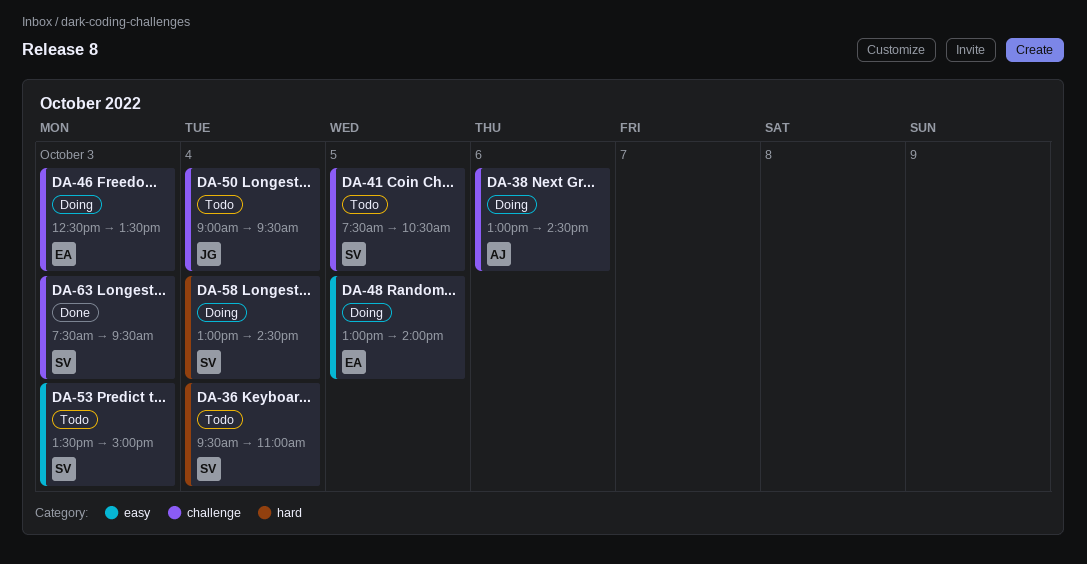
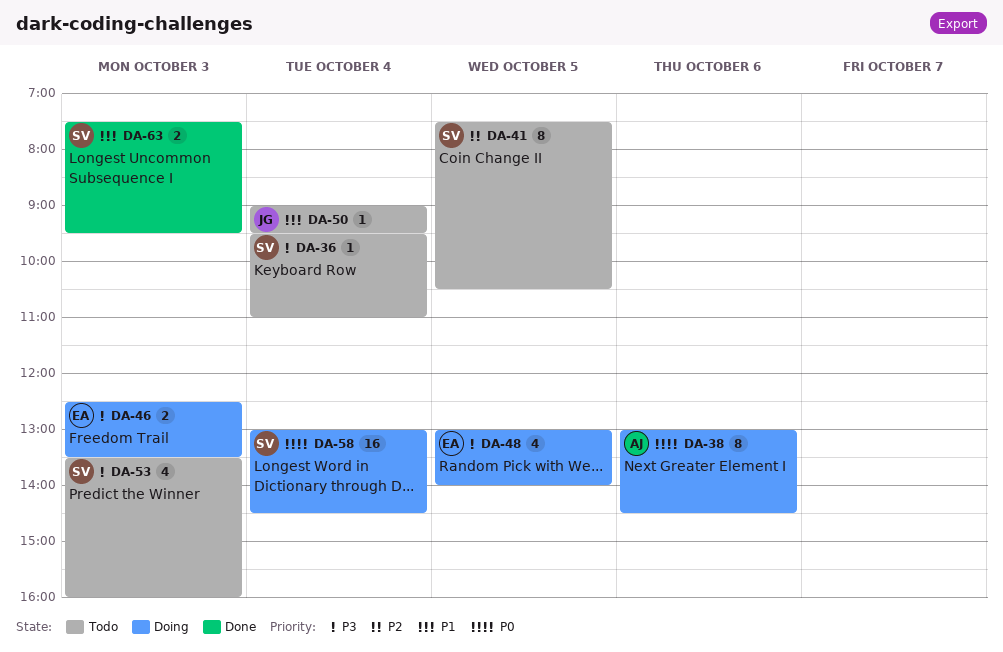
DA-53, ends: 15:00 -> 16:00

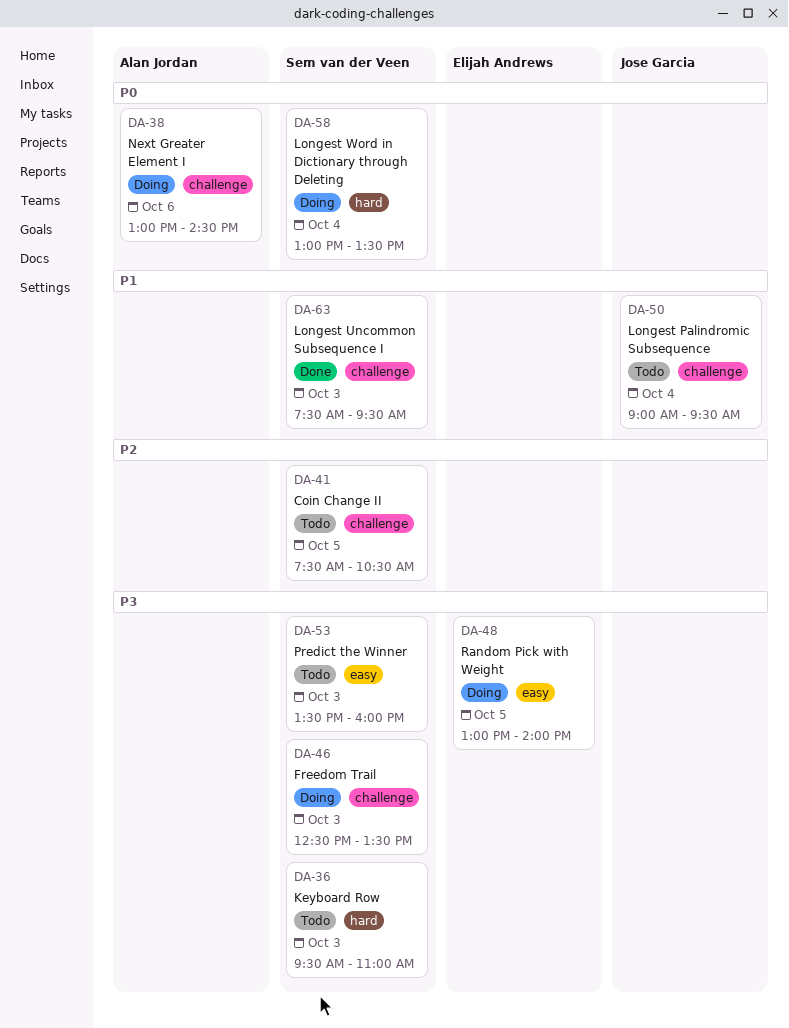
DA-36, day: Oct 4 -> Oct 3
DA-46, owner: Elijah Andrews -> Sem van der Veen
DA-58, ends: 14:30 -> 13:30

